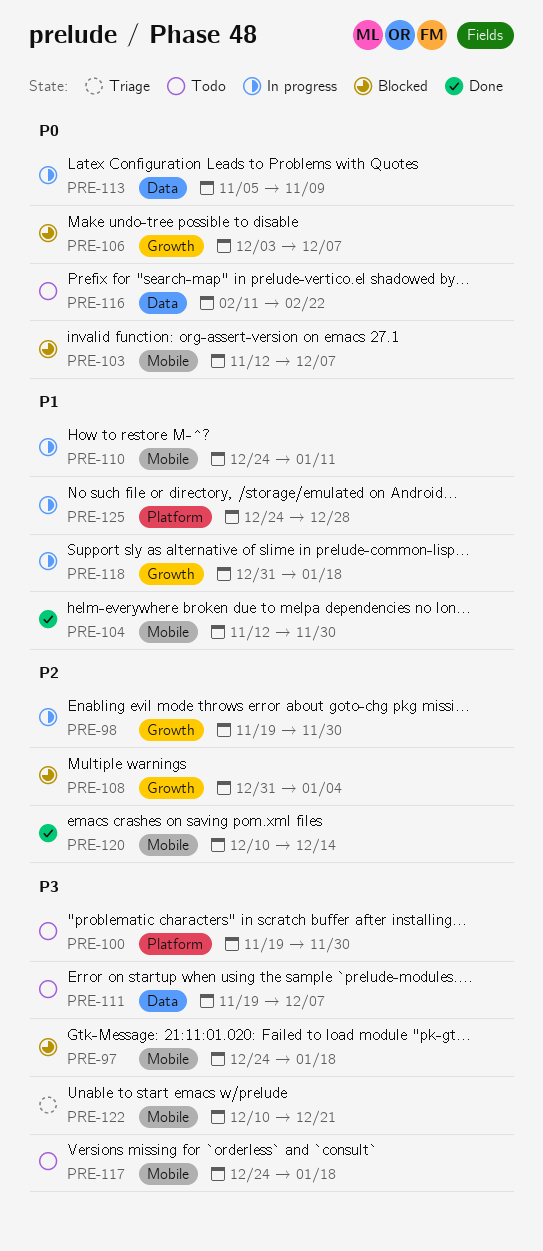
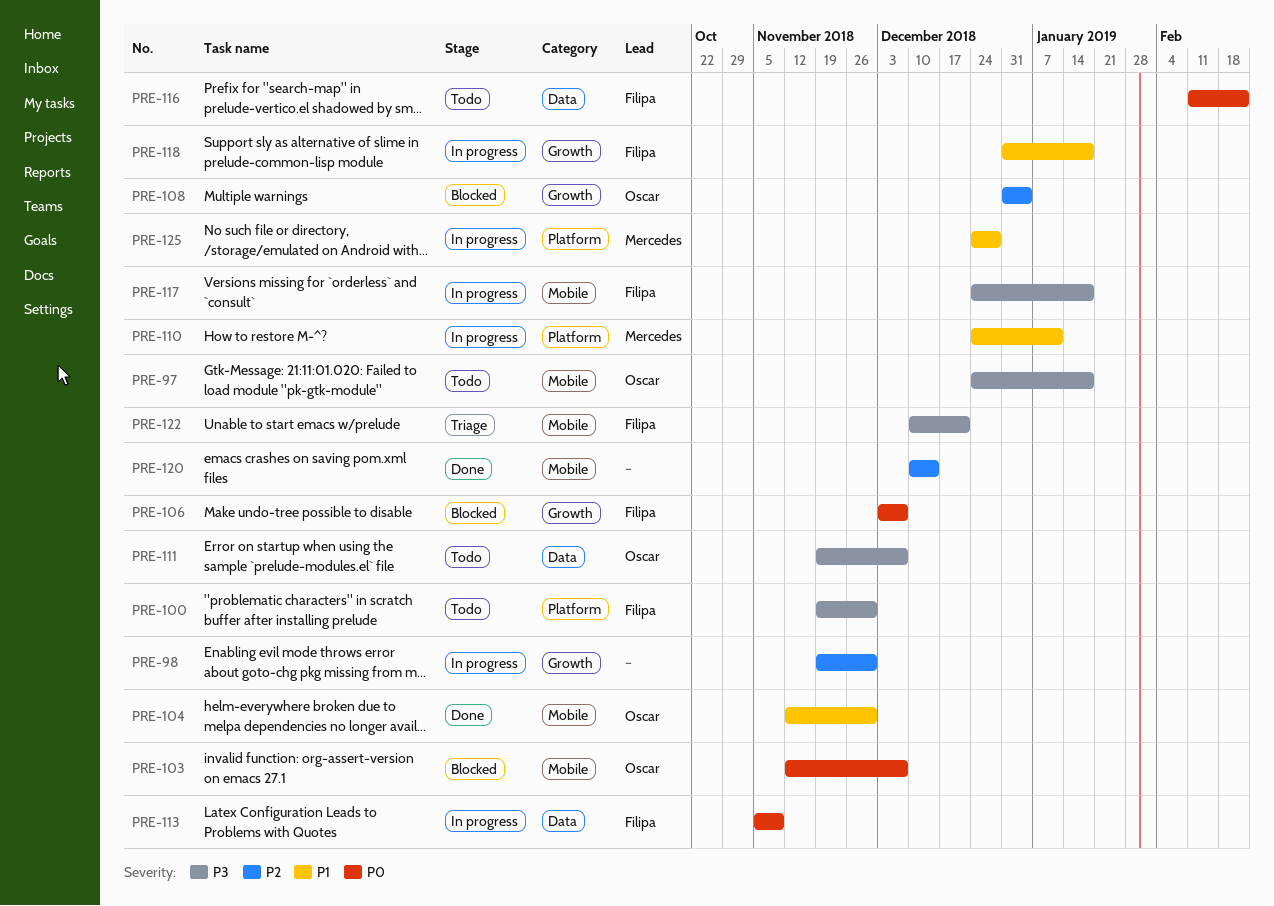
PRE-97, status: Blocked -> Todo
PRE-110, label: Mobile -> Platform
PRE-117, status: Todo -> In progress

